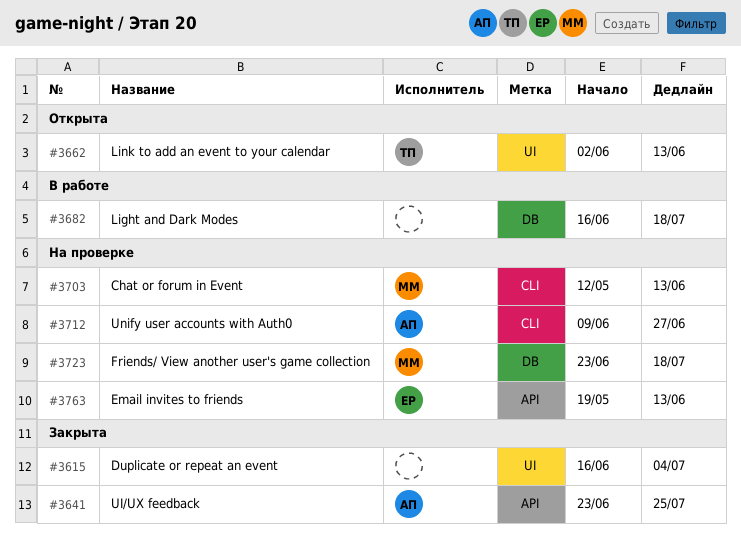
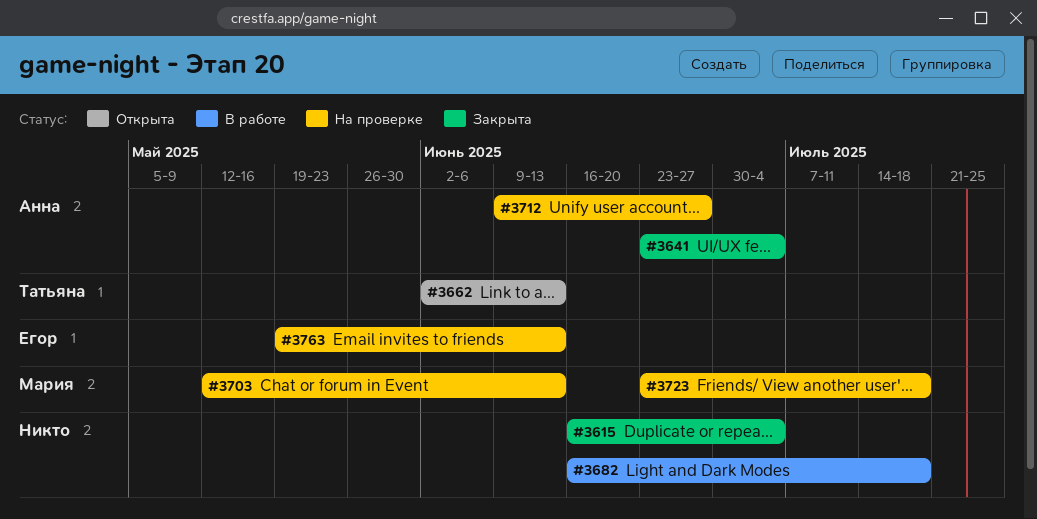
#3641, due: Jul 25 -> Jul 4

